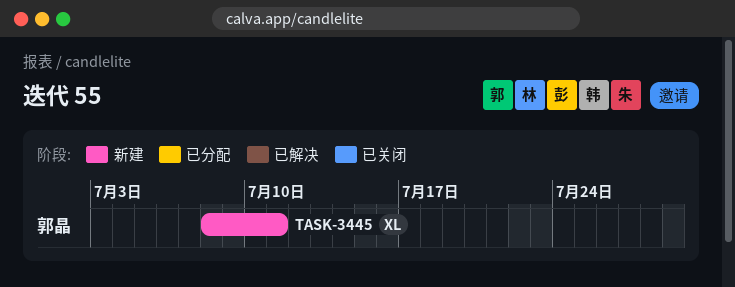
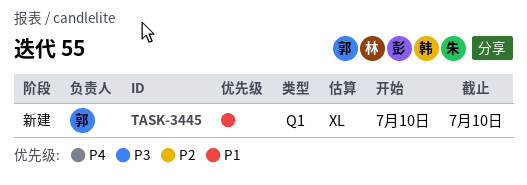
TASK-3445, start: Jul 8 -> Jul 10
TASK-3445, due: Jul 11 -> Jul 10

